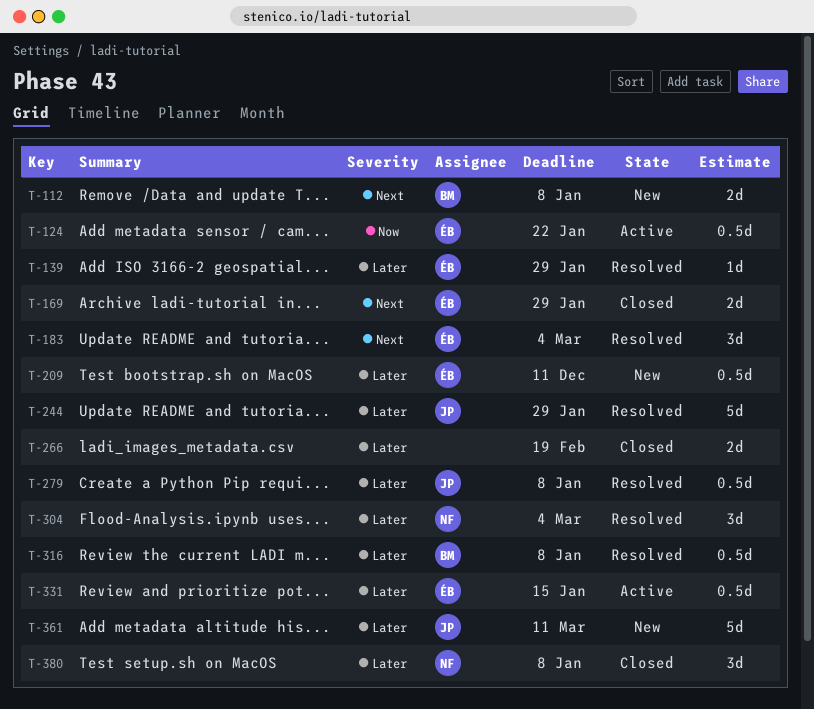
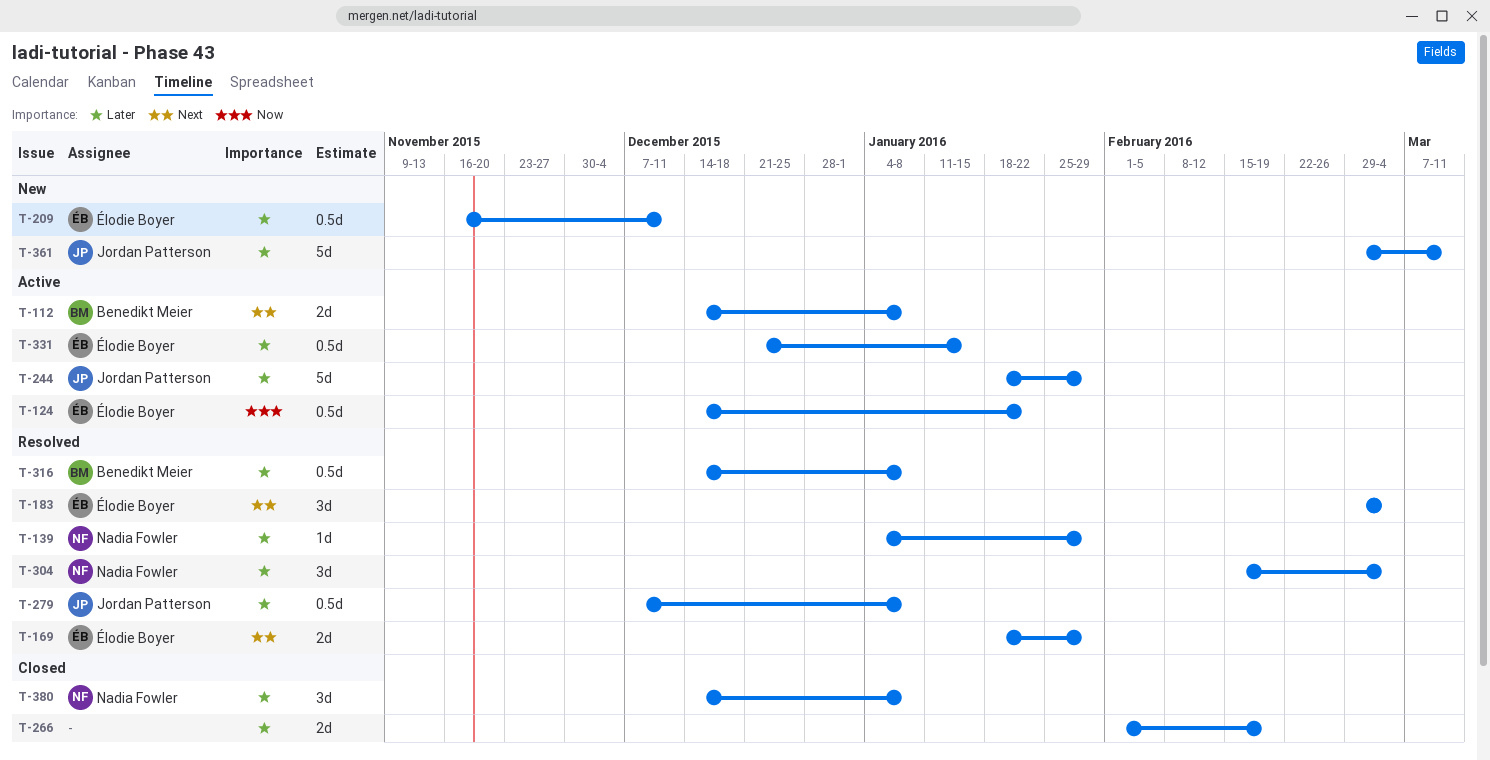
T-112, status: New -> Active
T-139, owner: Élodie Boyer -> Nadia Fowler
T-169, status: Closed -> Resolved
T-244, status: Resolved -> Active

